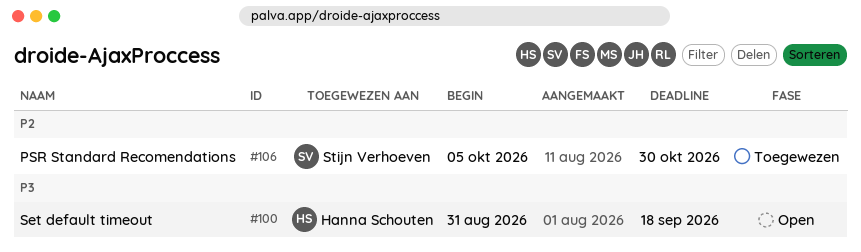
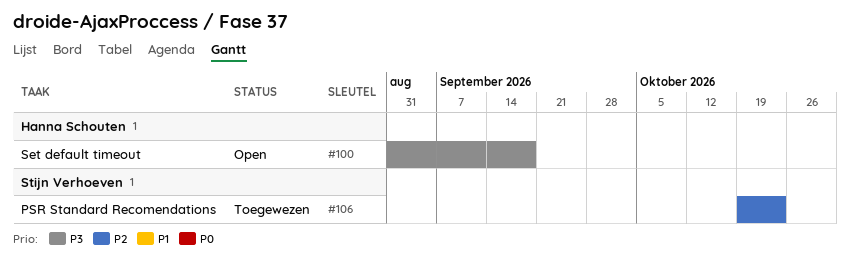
#106, start: Oct 5 -> Oct 19
#106, due: Oct 30 -> Oct 23

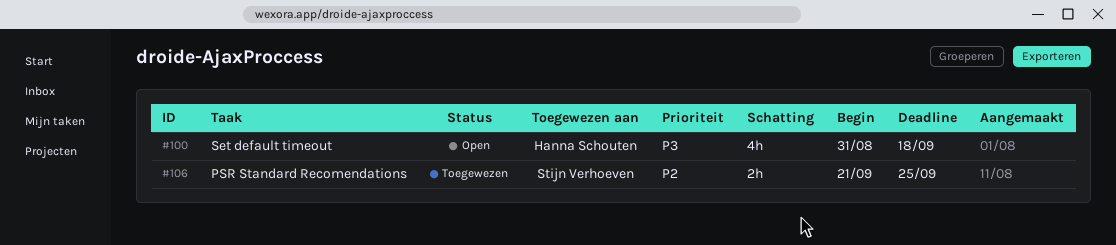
#106, start: Oct 19 -> Sep 21
#106, due: Oct 23 -> Sep 25

